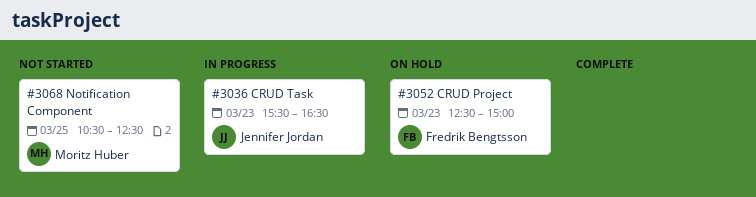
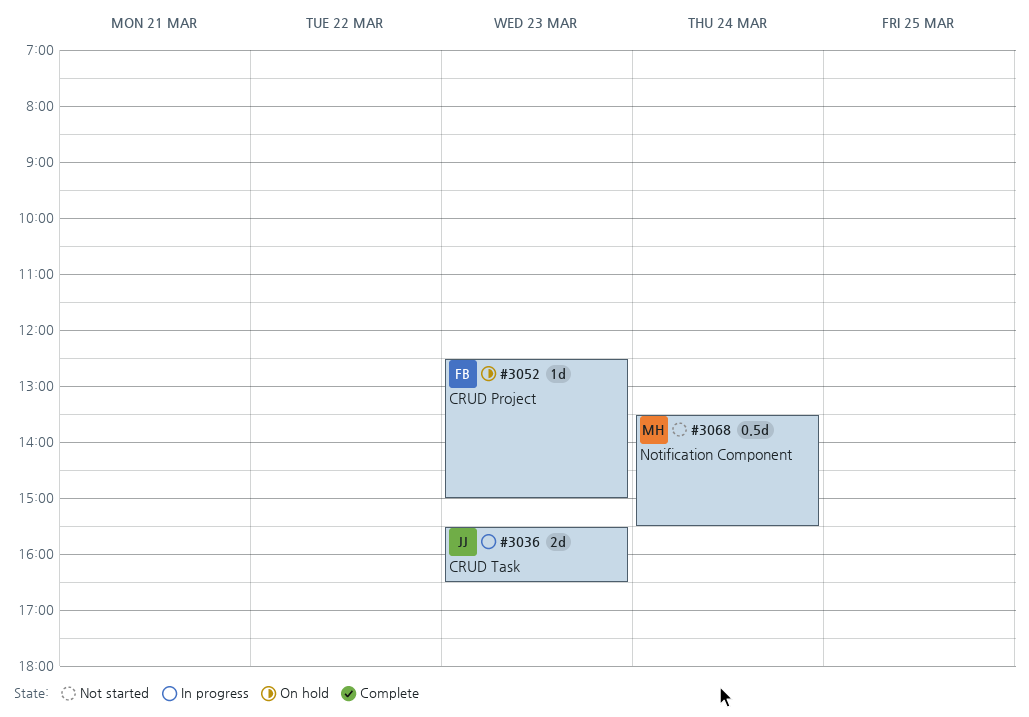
#3068, day: Mar 25 -> Mar 24
#3068, begins: 10:30 -> 13:30
#3068, ends: 12:30 -> 15:30

